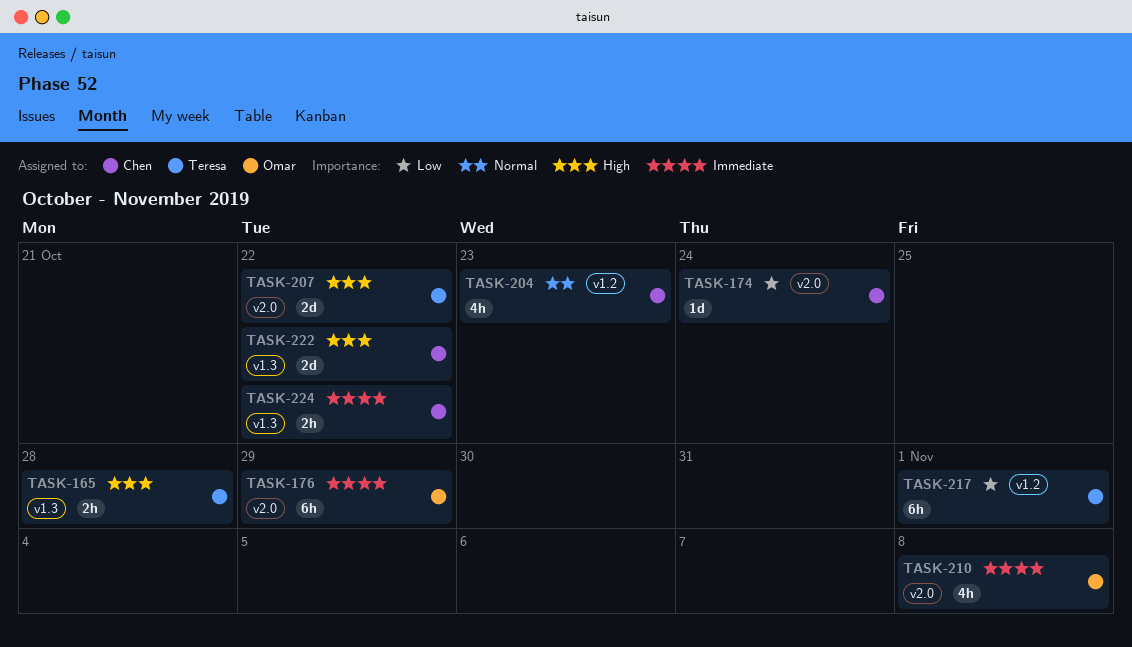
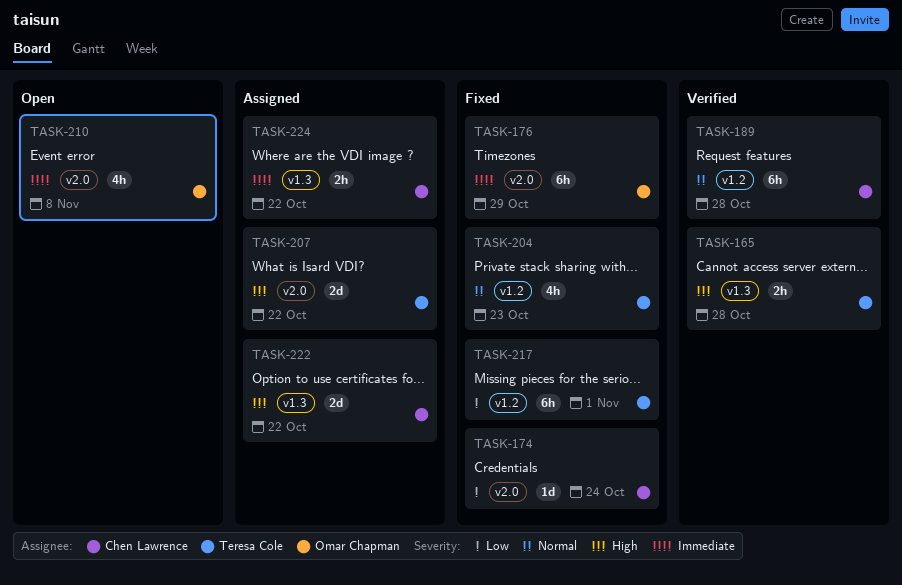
TASK-189: none -> present
TASK-204, owner: Chen Lawrence -> Teresa Cole

